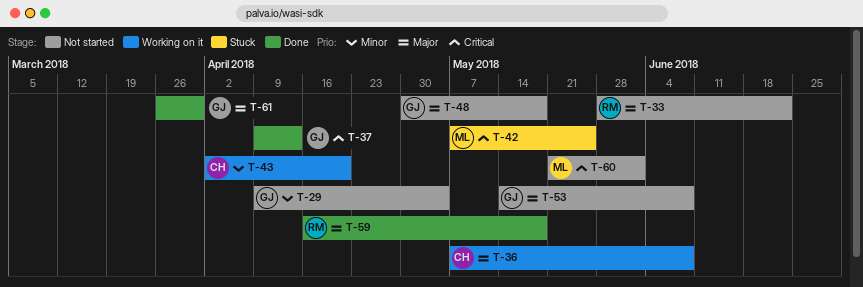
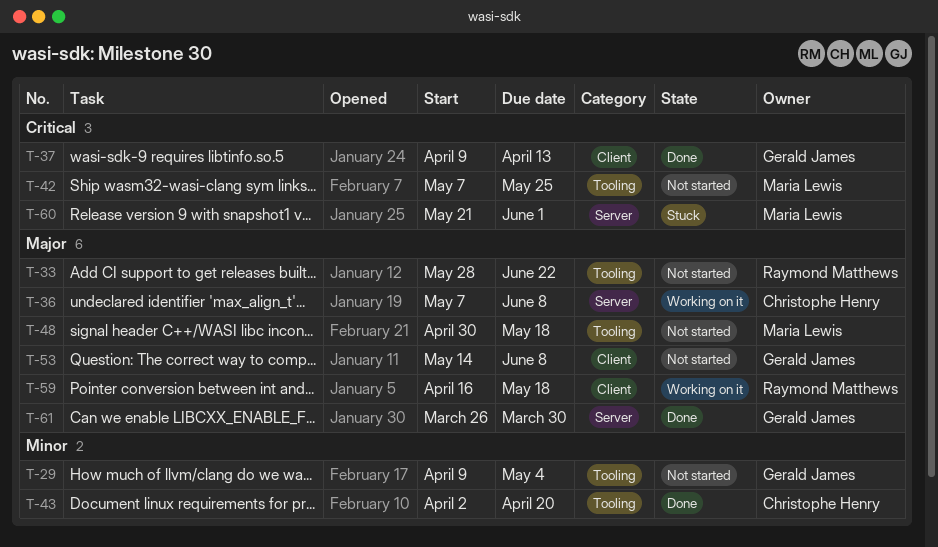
T-42, status: Stuck -> Not started
T-43, status: Working on it -> Done
T-48, owner: Gerald James -> Maria Lewis
T-59, status: Done -> Working on it
T-60, status: Not started -> Stuck

